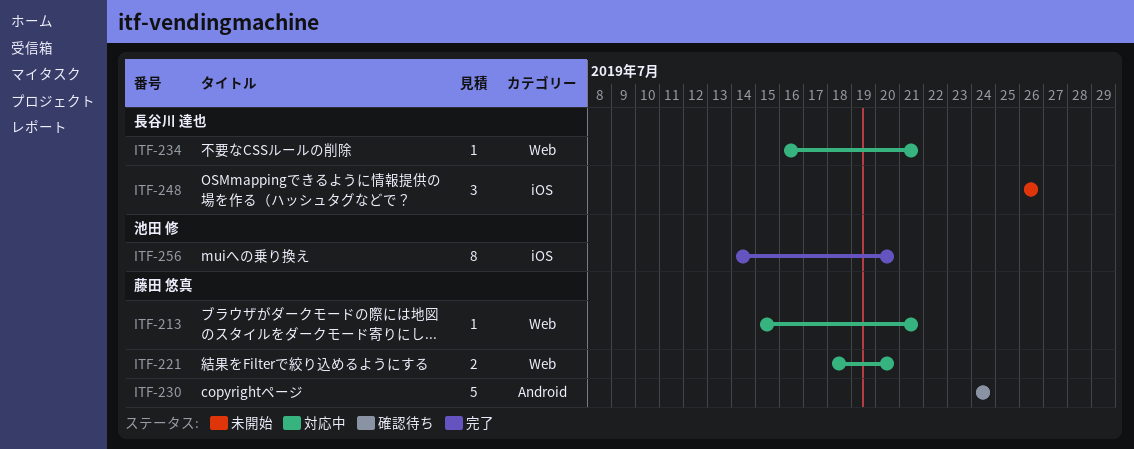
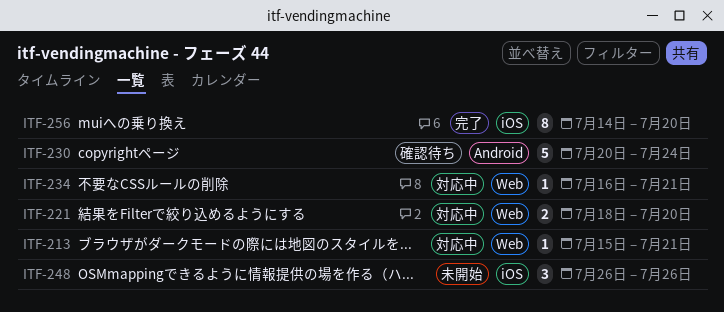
ITF-230, start: Jul 24 -> Jul 20

